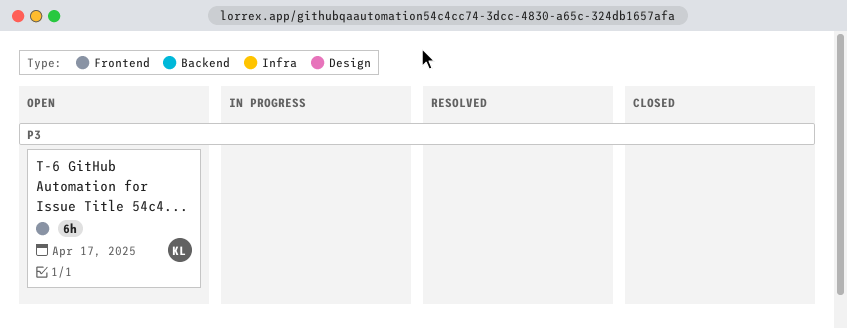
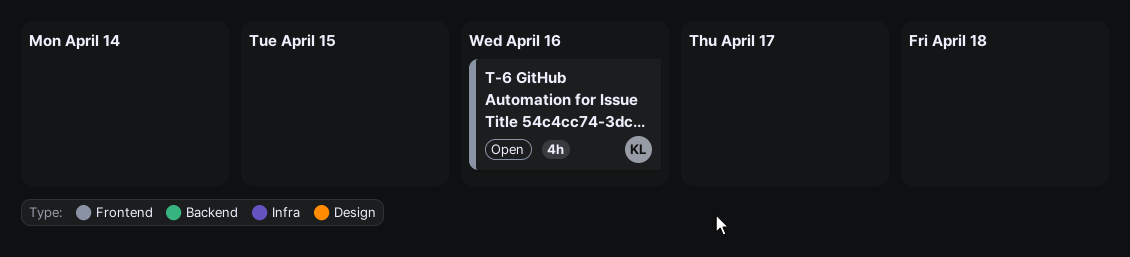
T-6, estimate: 6h -> 4h
T-6, due: Apr 17 -> Apr 16

